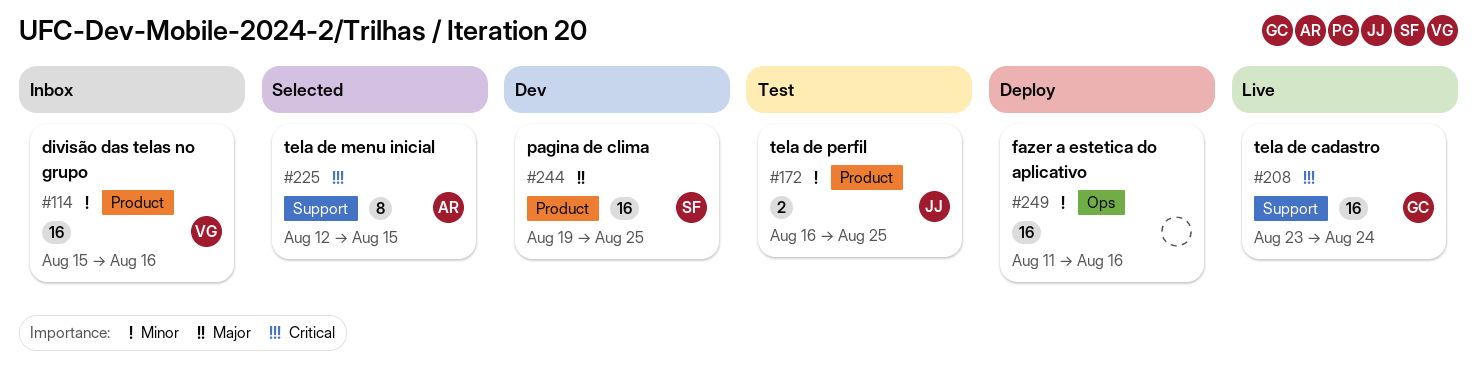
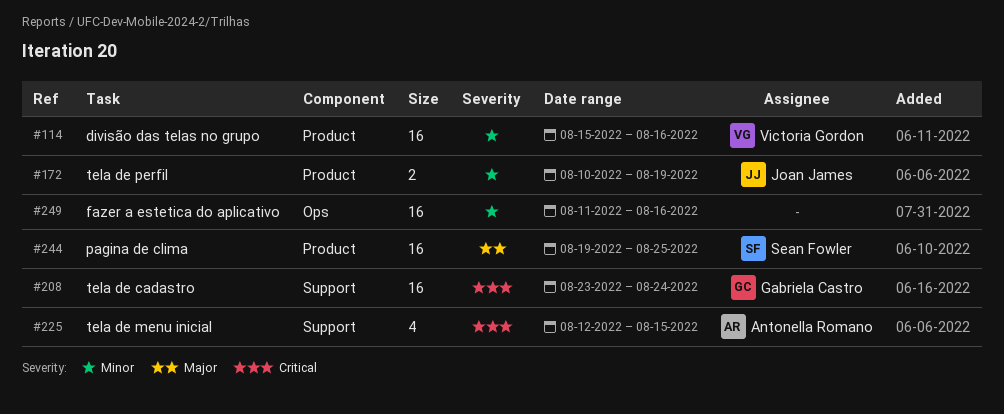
#172, start: Aug 16 -> Aug 10
#172, due: Aug 25 -> Aug 19
#225, estimate: 8 -> 4

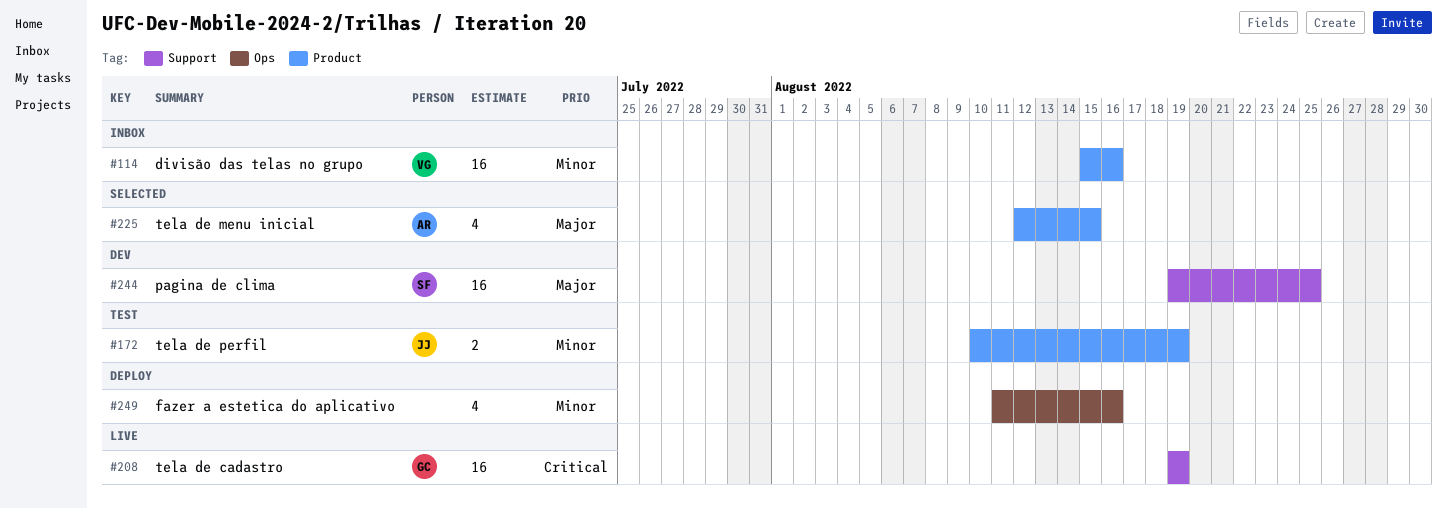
#208, start: Aug 23 -> Aug 19
#208, due: Aug 24 -> Aug 19
#225, priority: Critical -> Major
#225, label: Support -> Product
#244, label: Product -> Support
#249, estimate: 16 -> 4

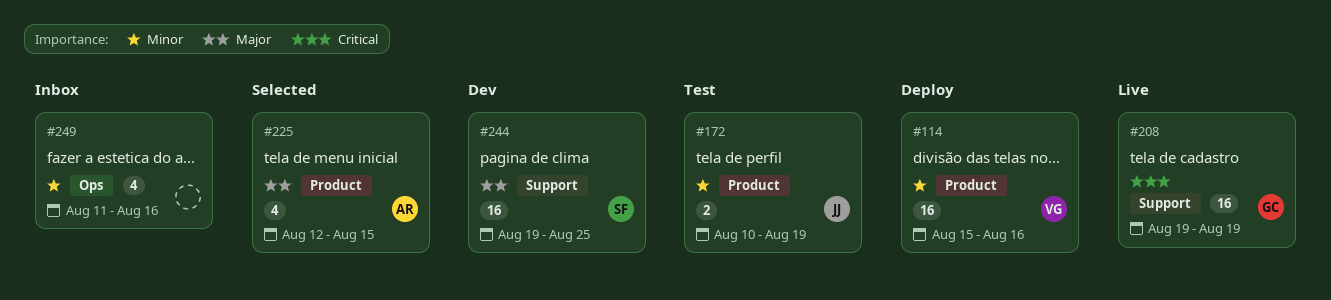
#114, status: Inbox -> Deploy
#249, status: Deploy -> Inbox

